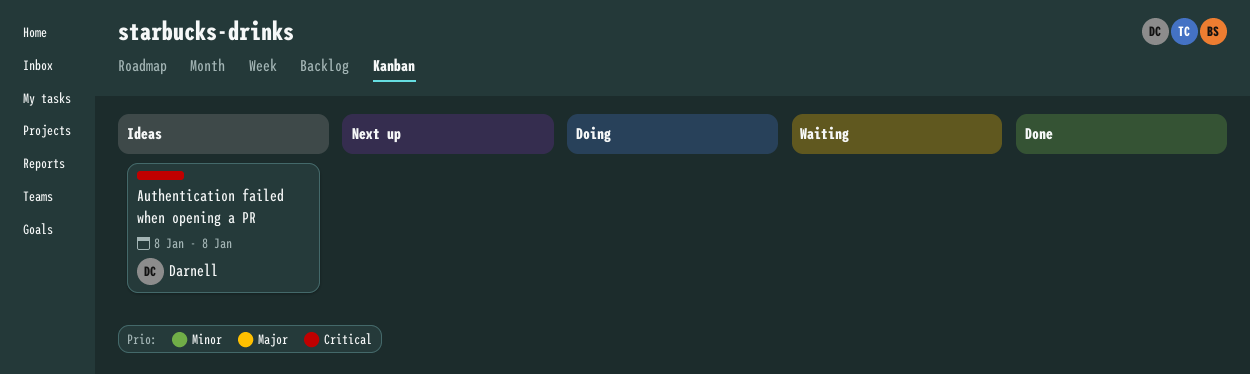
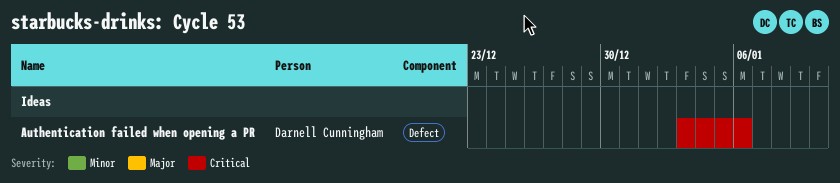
Authentication failed when opening a PR, start: Jan 8 -> Jan 3
Authentication failed when opening a PR, due: Jan 8 -> Jan 6

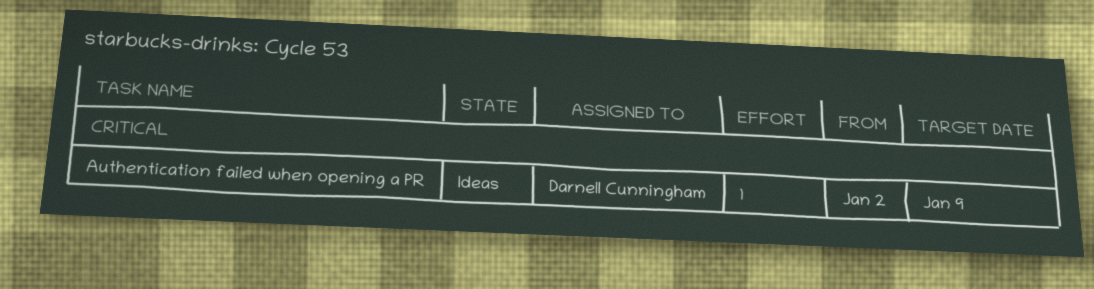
Authentication failed when opening a PR, start: Jan 3 -> Jan 2
Authentication failed when opening a PR, due: Jan 6 -> Jan 9

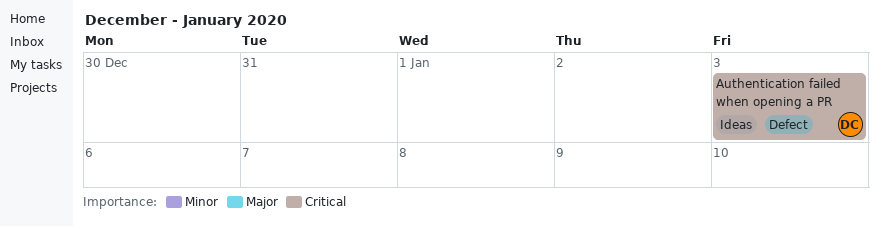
Authentication failed when opening a PR, due: Jan 9 -> Jan 3

